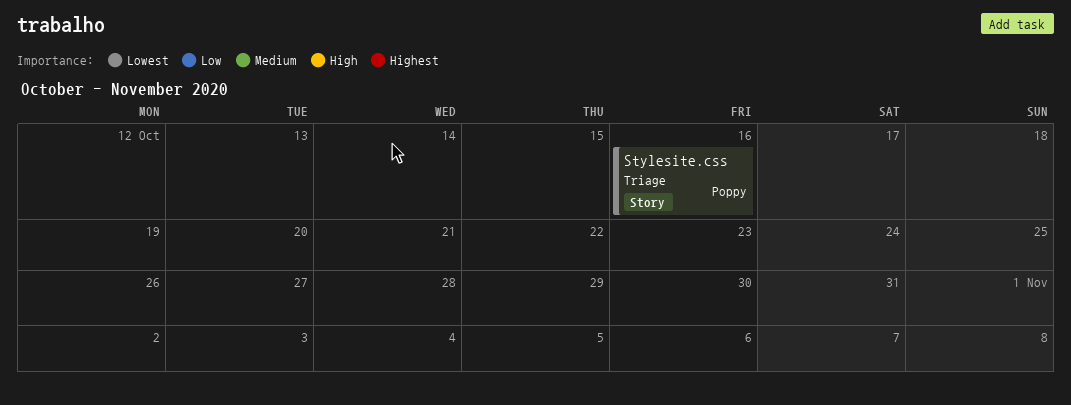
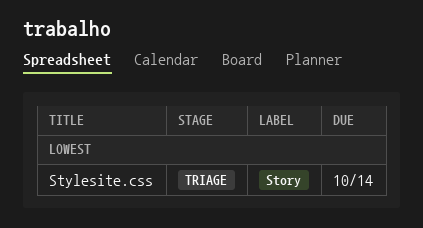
Stylesite.css, due: Oct 16 -> Oct 14

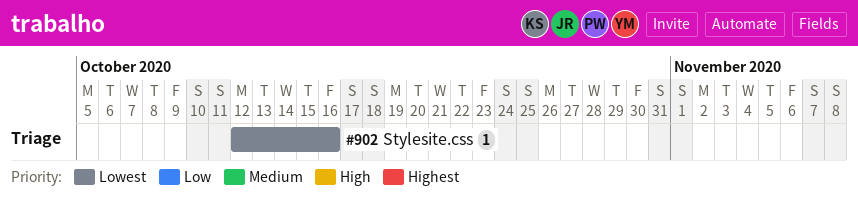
Stylesite.css, due: Oct 14 -> Oct 16

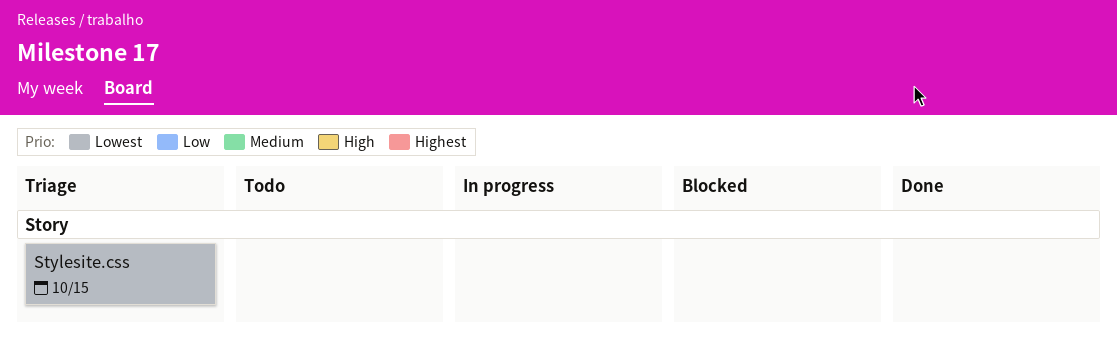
Stylesite.css, due: Oct 16 -> Oct 15

